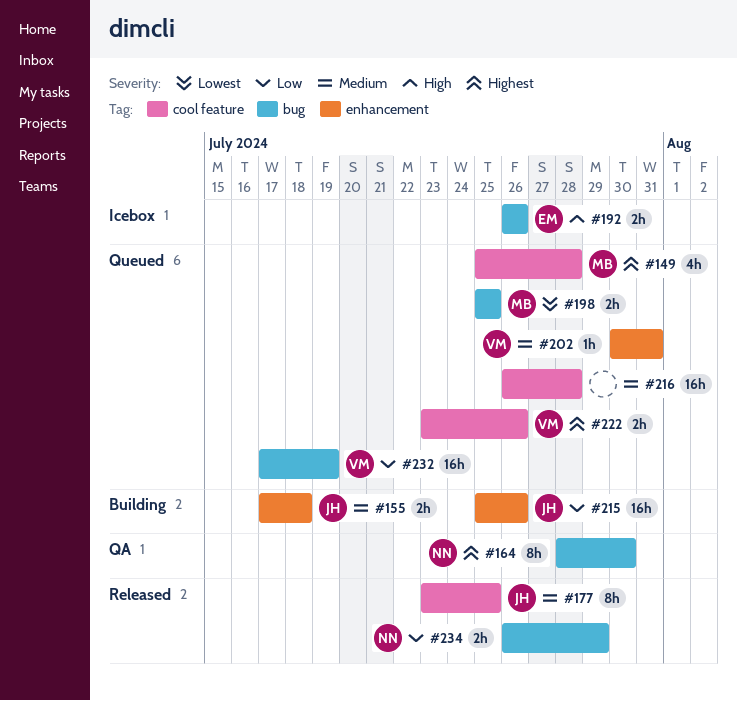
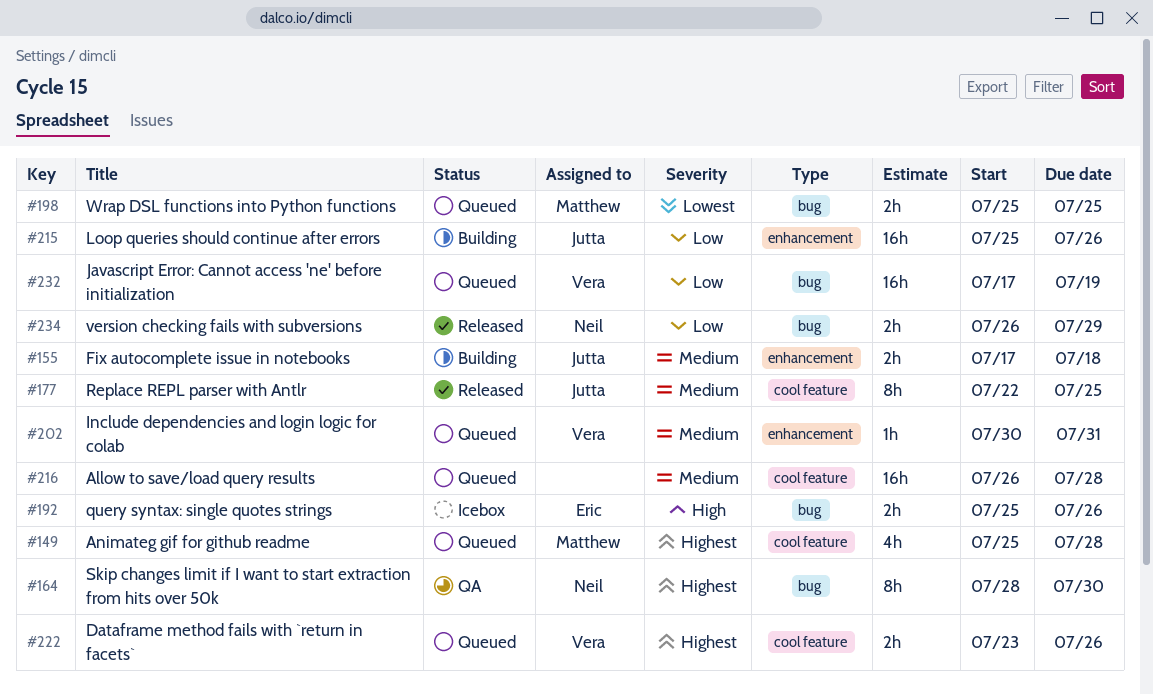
#177, start: Jul 23 -> Jul 22
#192, start: Jul 26 -> Jul 25

